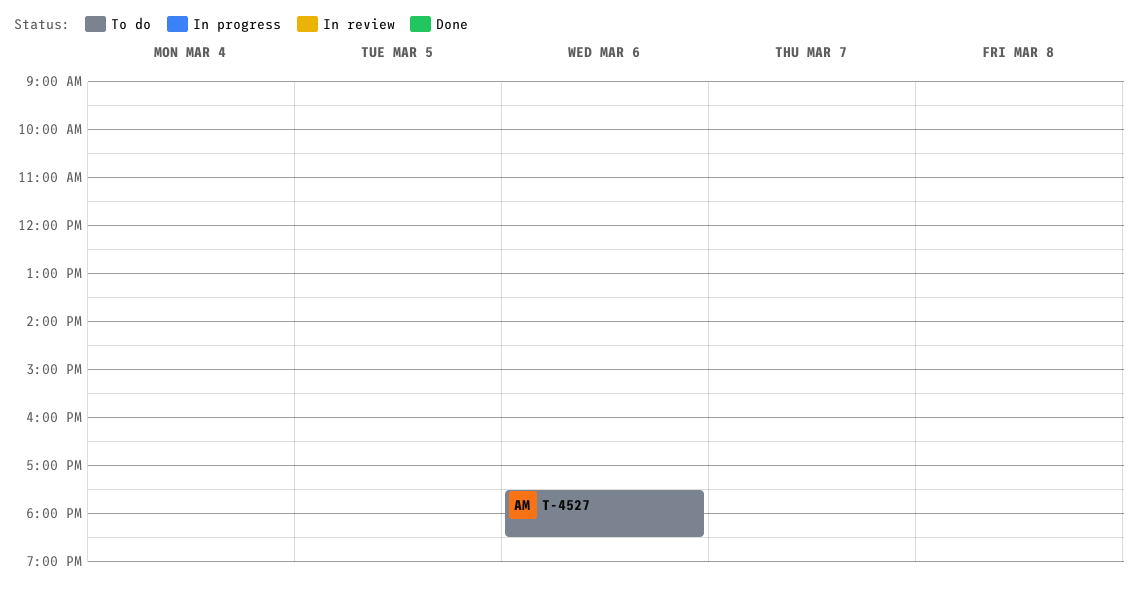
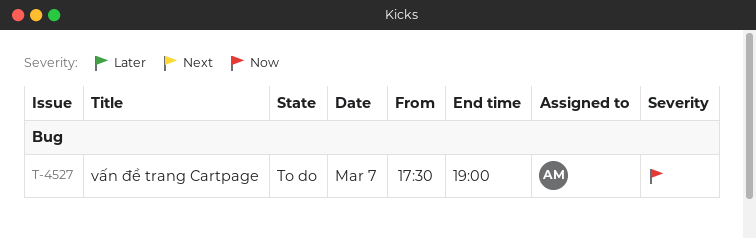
T-4527, day: Mar 6 -> Mar 7
T-4527, ends: 18:30 -> 19:00

